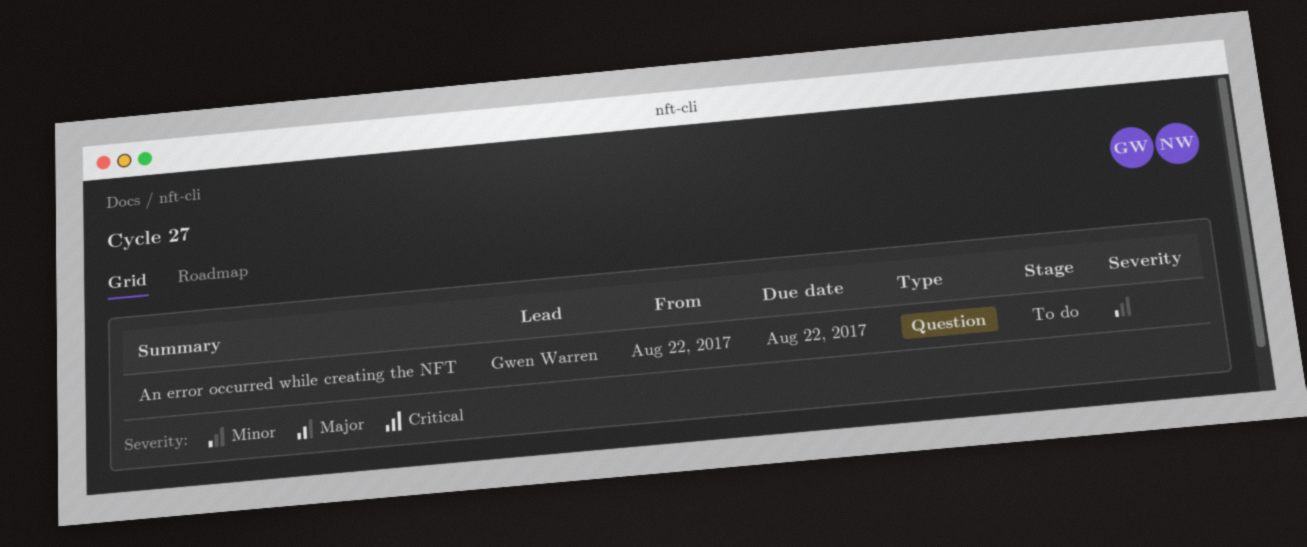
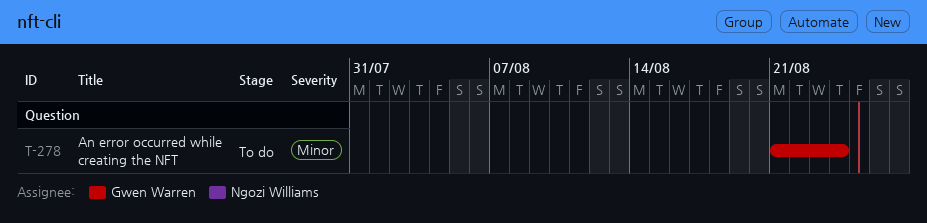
An error occurred while creating the NFT, start: Aug 22 -> Aug 21
An error occurred while creating the NFT, due: Aug 22 -> Aug 24

